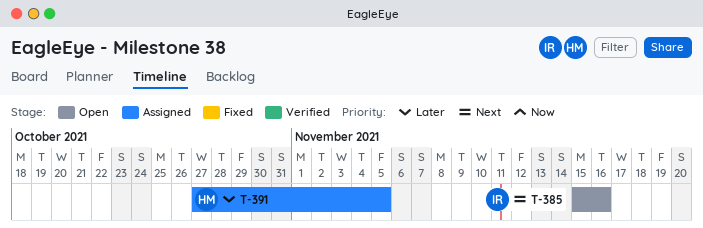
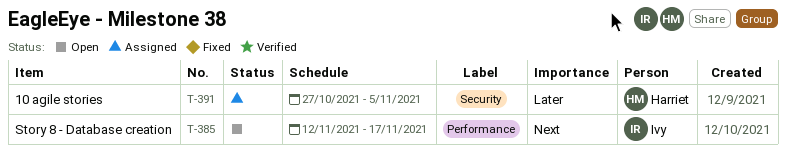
T-385, start: Nov 15 -> Nov 12
T-385, due: Nov 16 -> Nov 17

